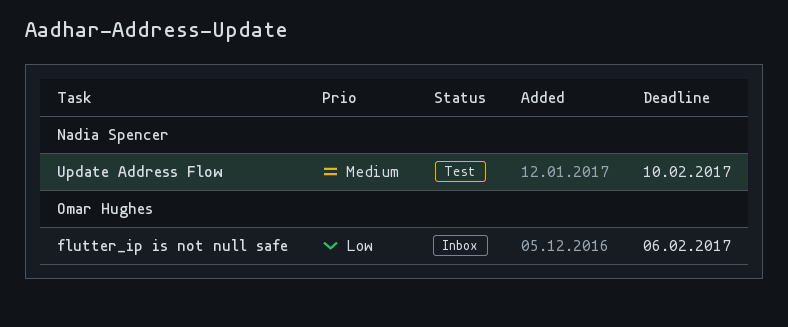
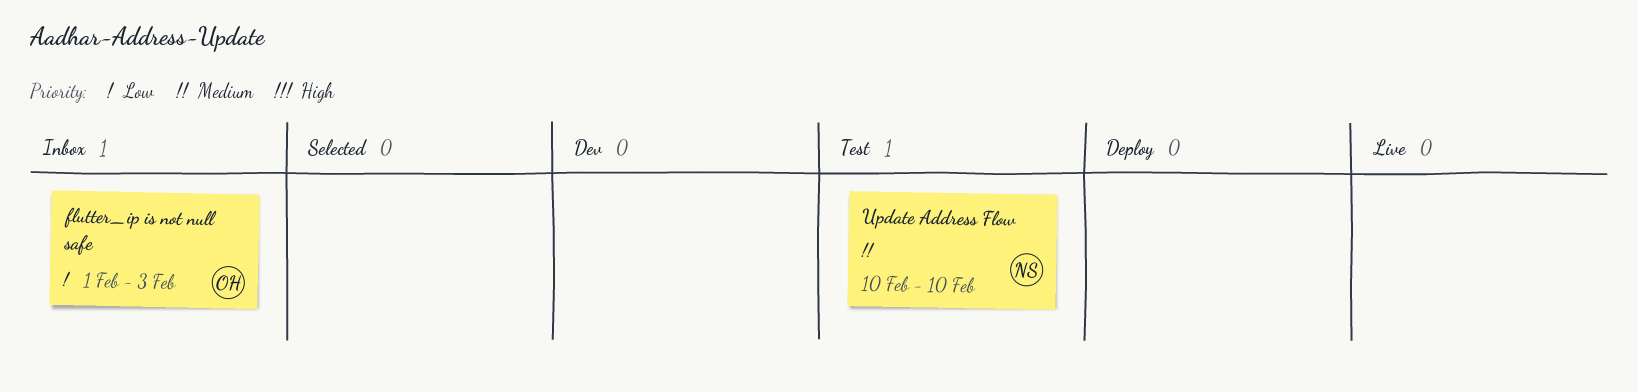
flutter_ip is not null safe, due: Feb 6 -> Feb 3

